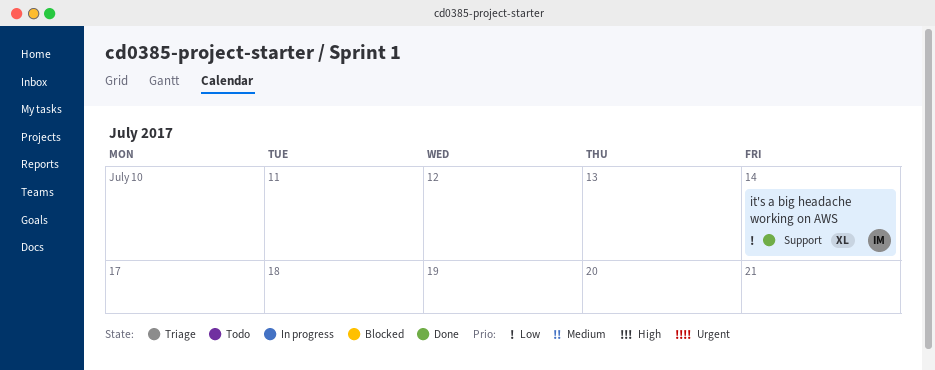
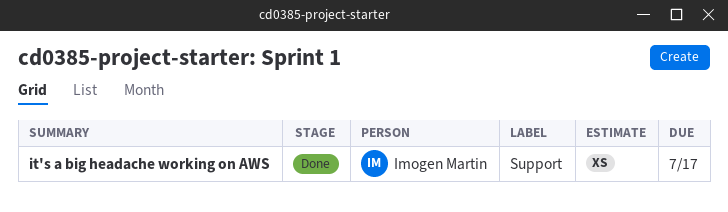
it's a big headache working on AWS, estimate: XL -> XS
it's a big headache working on AWS, due: Jul 14 -> Jul 17

